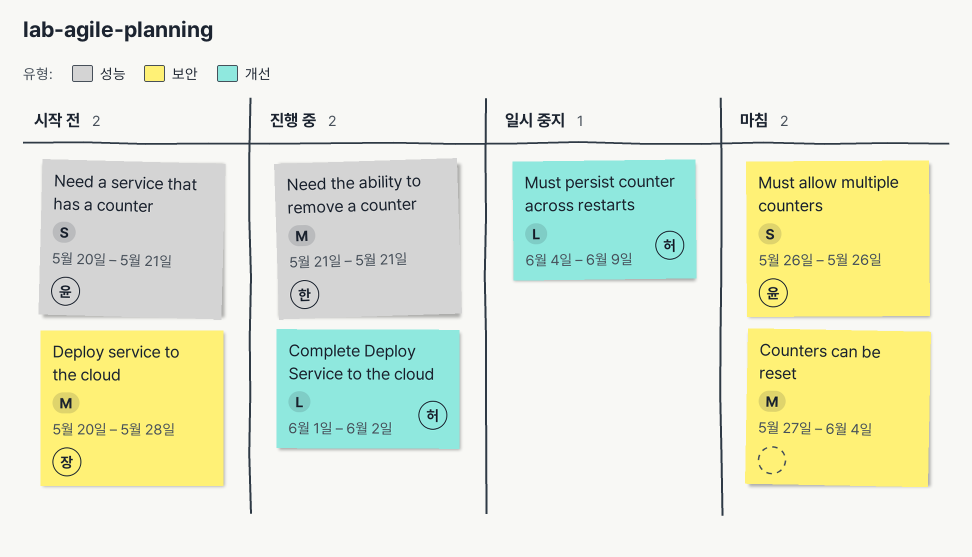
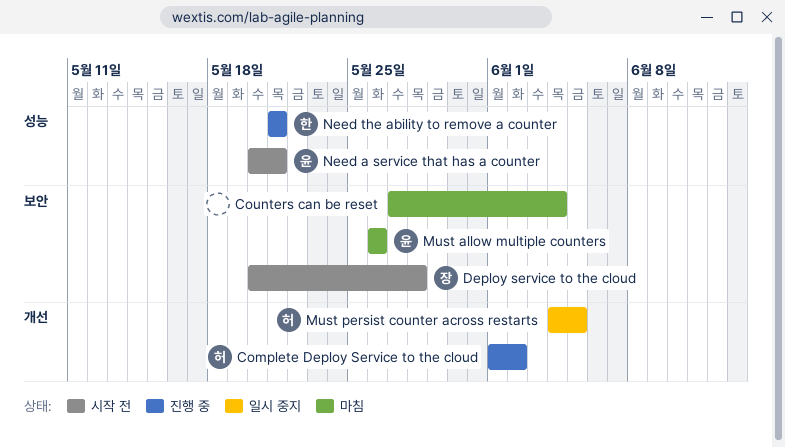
Must persist counter across restarts, due: Jun 9 -> Jun 5

